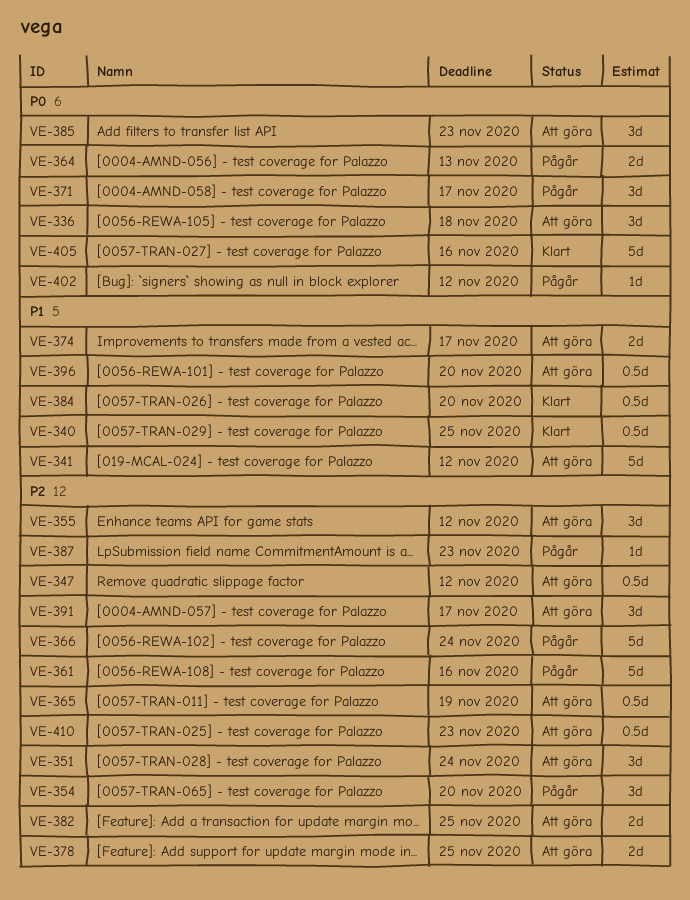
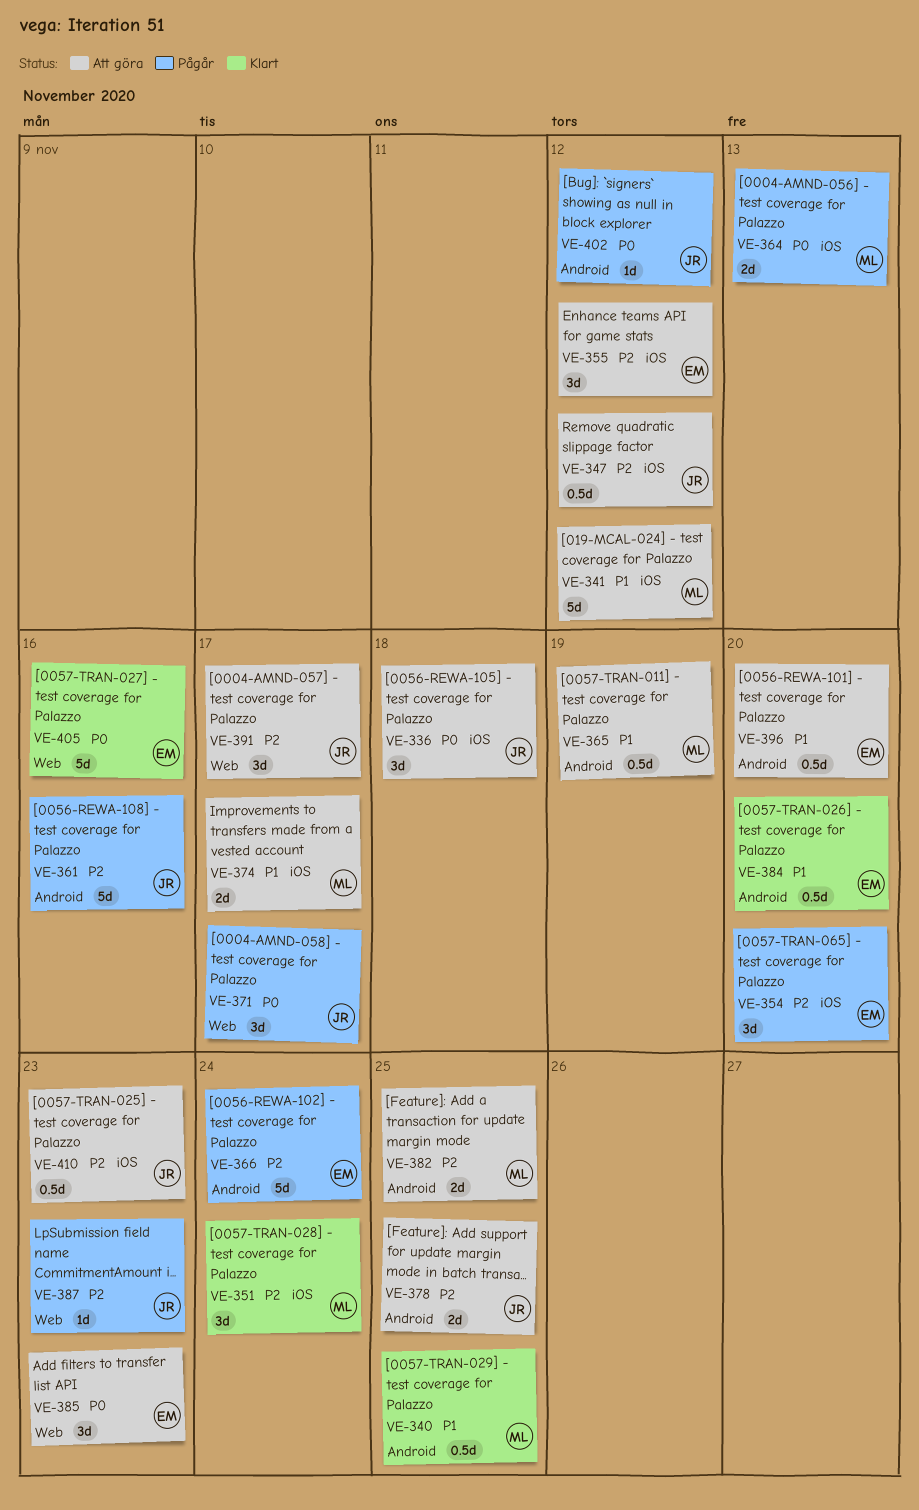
VE-351, status: Att göra -> Klart
VE-365, priority: P2 -> P1

